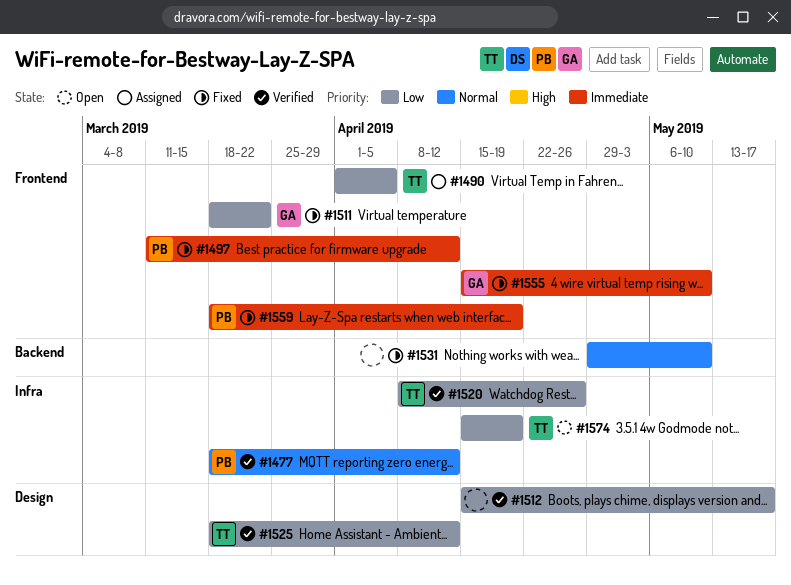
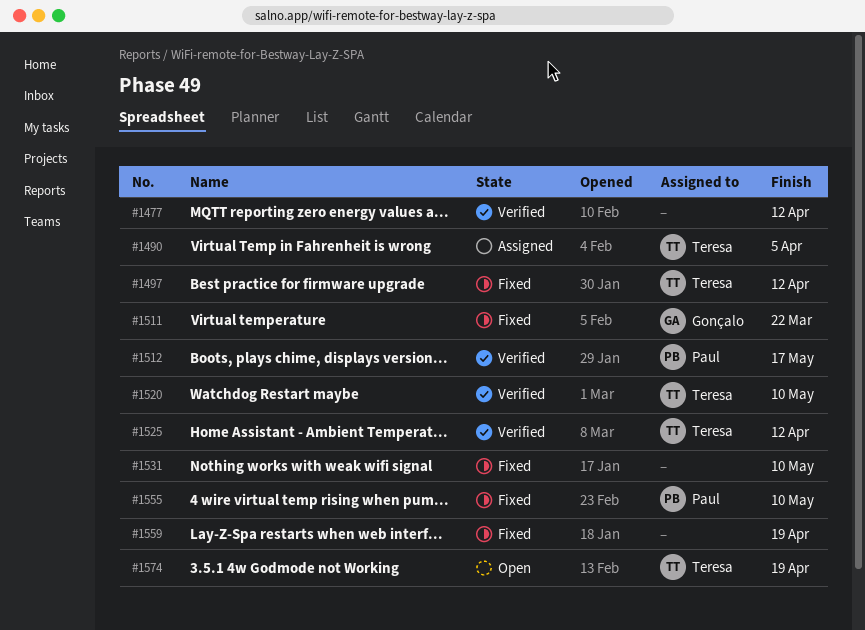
#1477, owner: Paul -> none
#1497, owner: Paul -> Teresa
#1512, owner: none -> Paul
#1520, due: Apr 26 -> May 10
#1555, owner: Gonçalo -> Paul
#1559, owner: Paul -> none

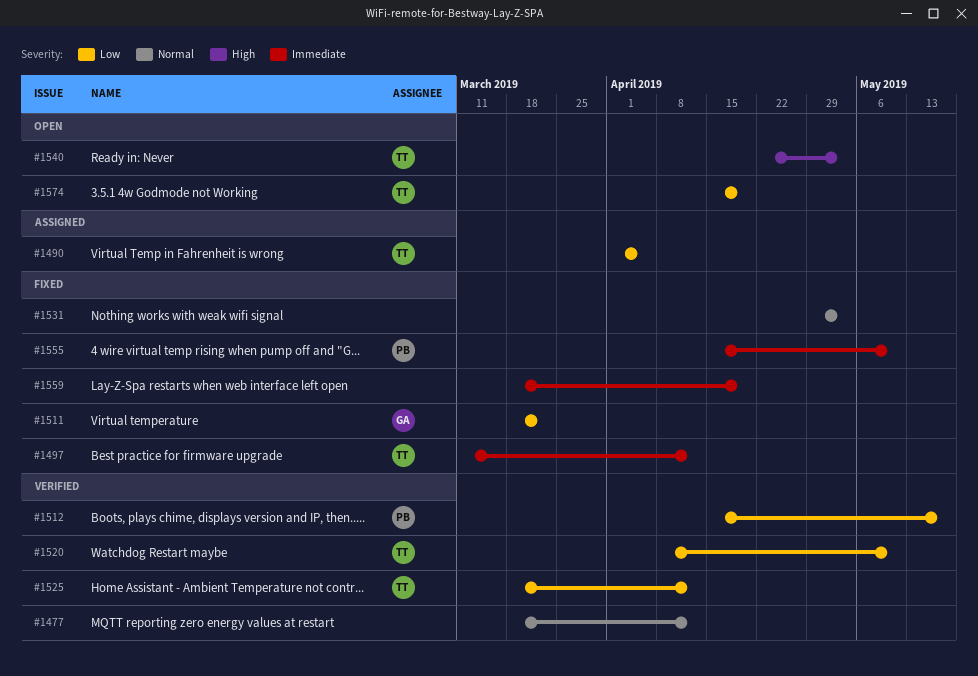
#1531, due: May 10 -> May 3
#1540: none -> present

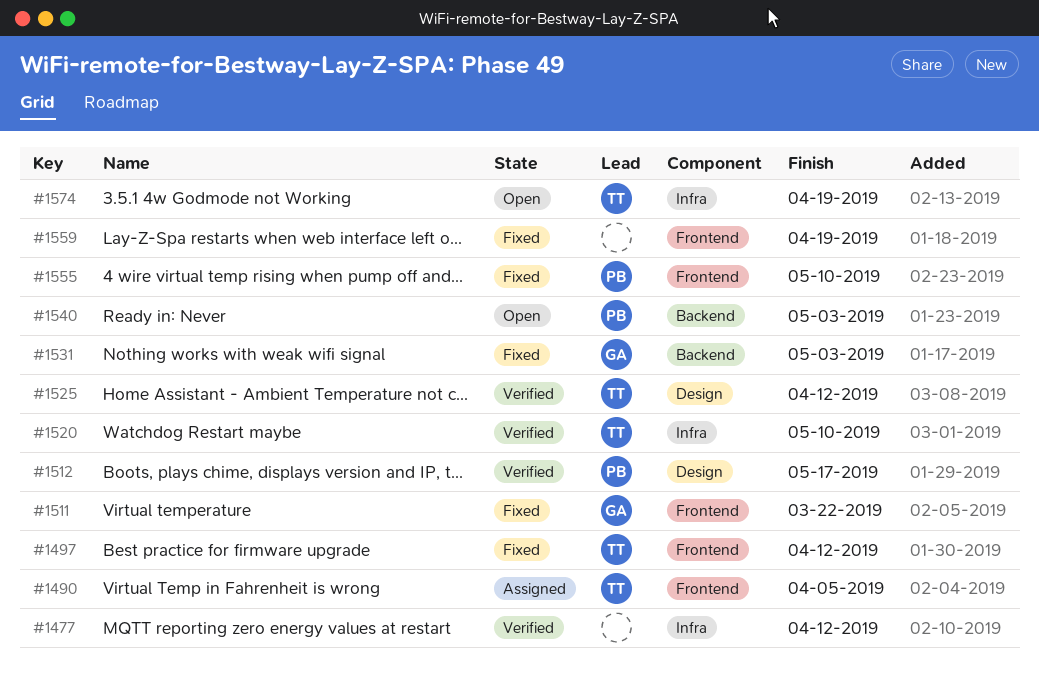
#1531, owner: none -> GA
#1540, owner: TT -> PB

